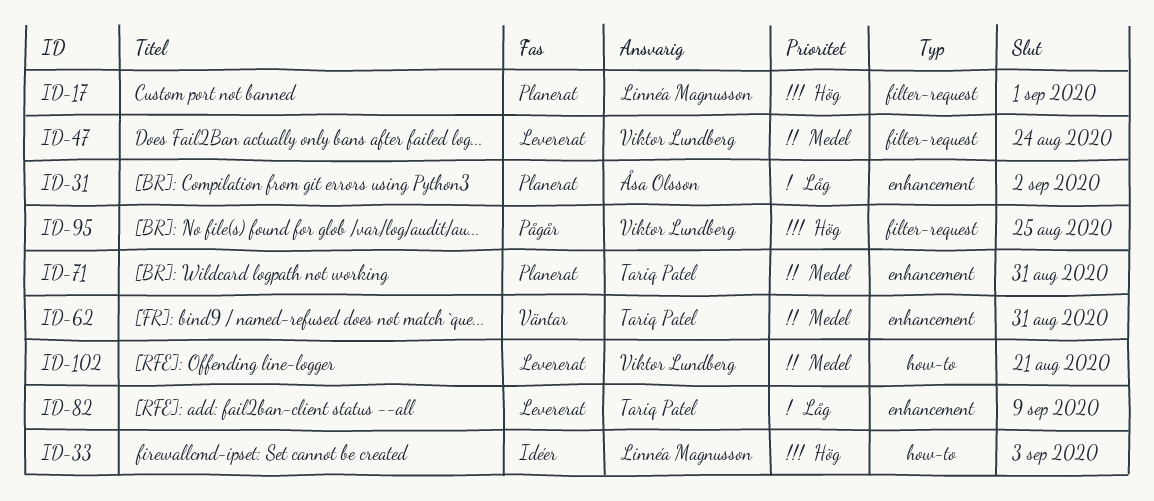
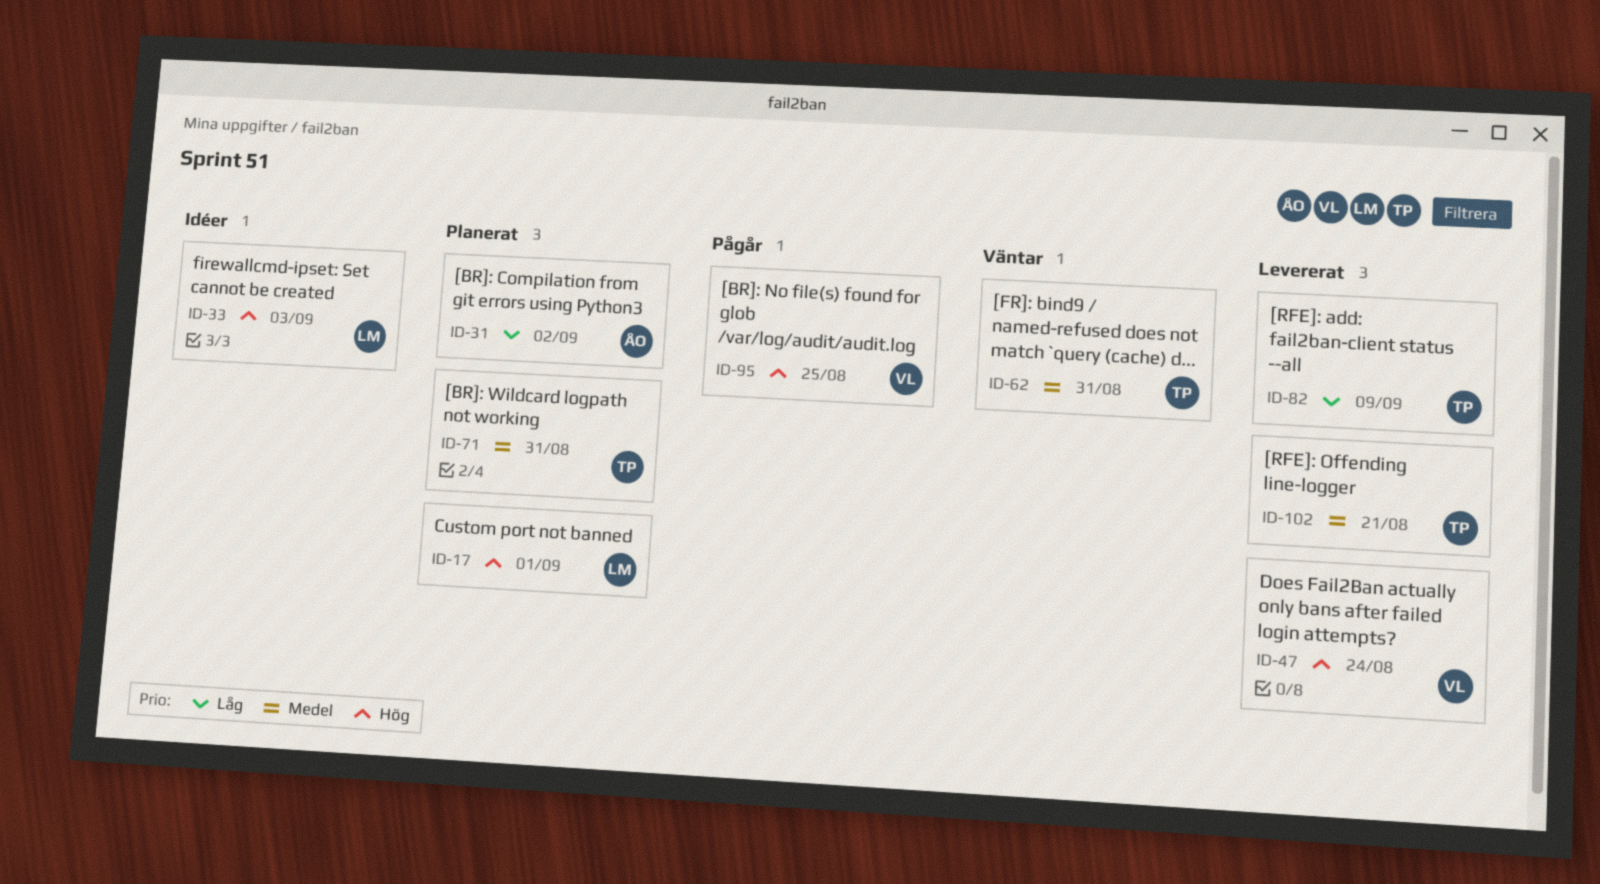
ID-47, priority: Medel -> Hög
ID-102, owner: Viktor Lundberg -> Tariq Patel

